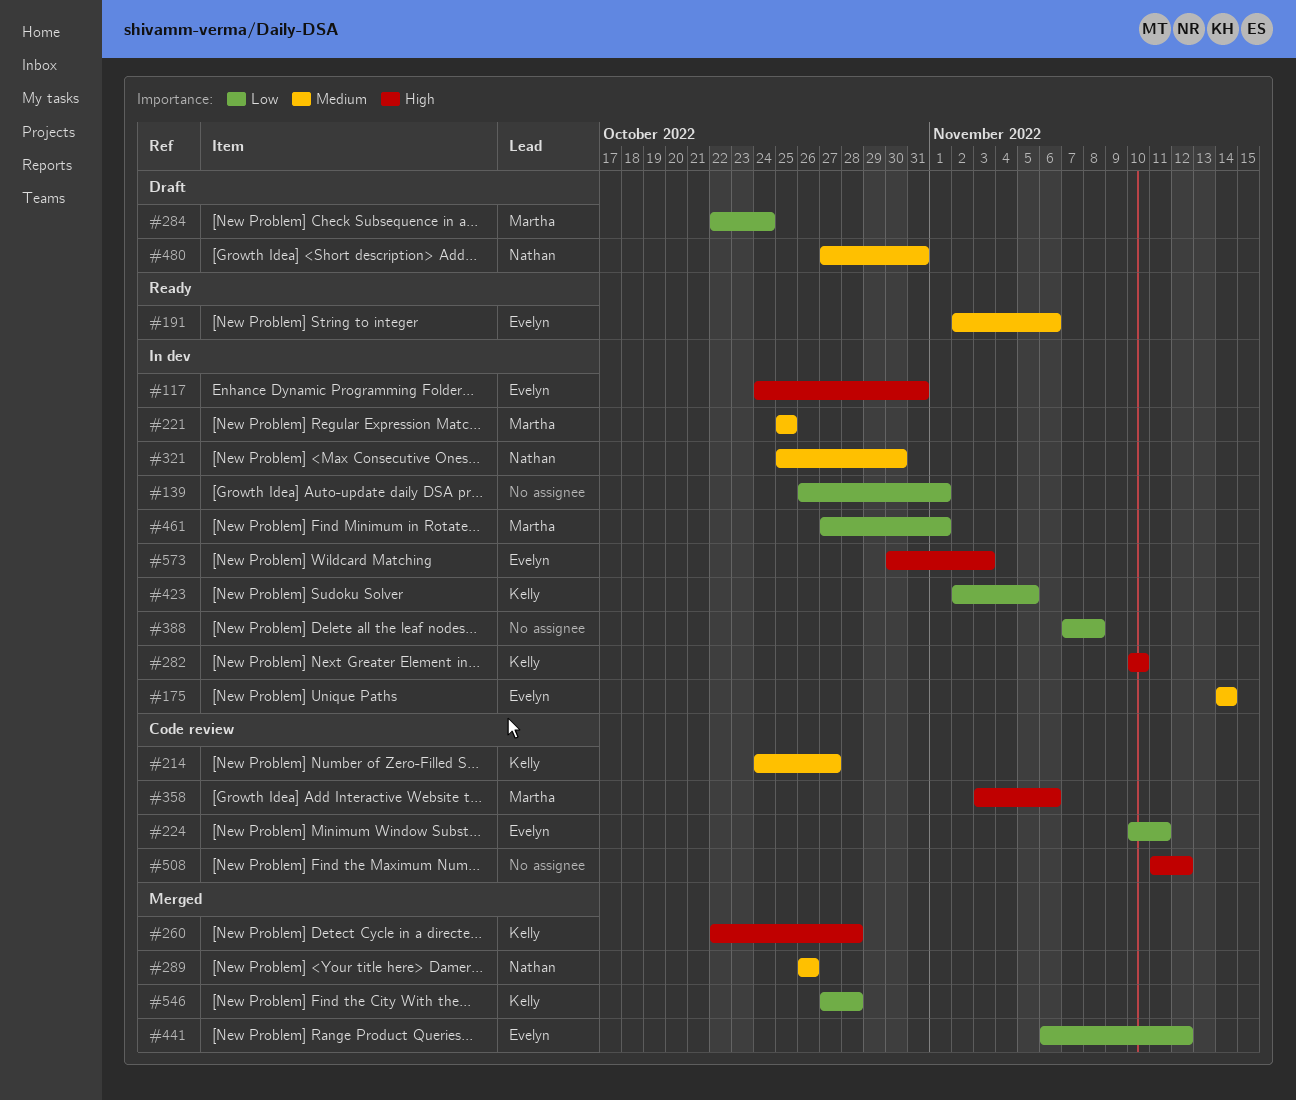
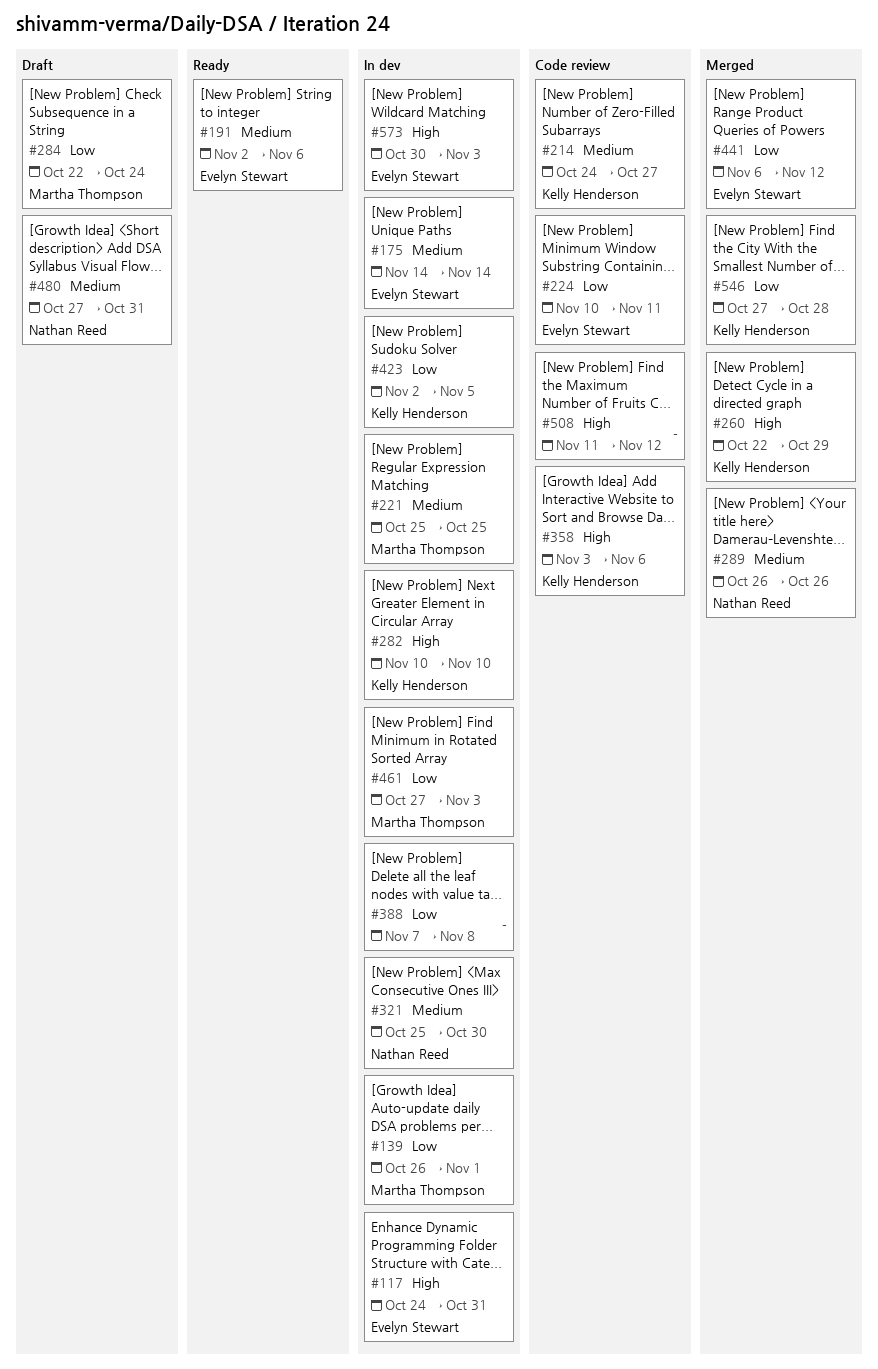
#139, owner: none -> Martha Thompson
#260, due: Oct 28 -> Oct 29
#358, owner: Martha Thompson -> Kelly Henderson
#461, due: Nov 1 -> Nov 3

